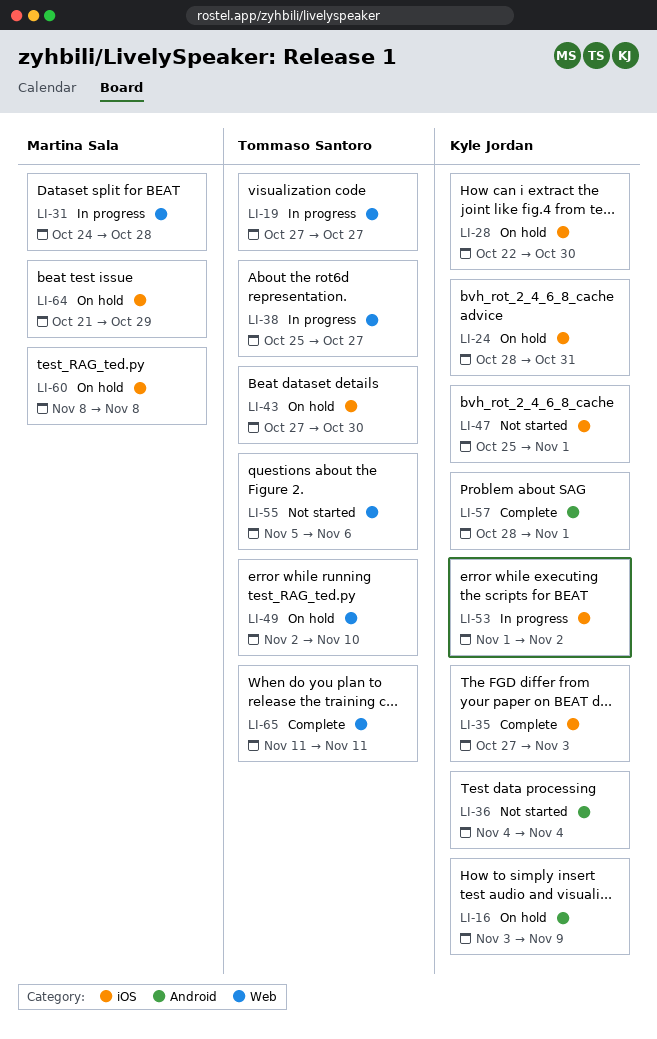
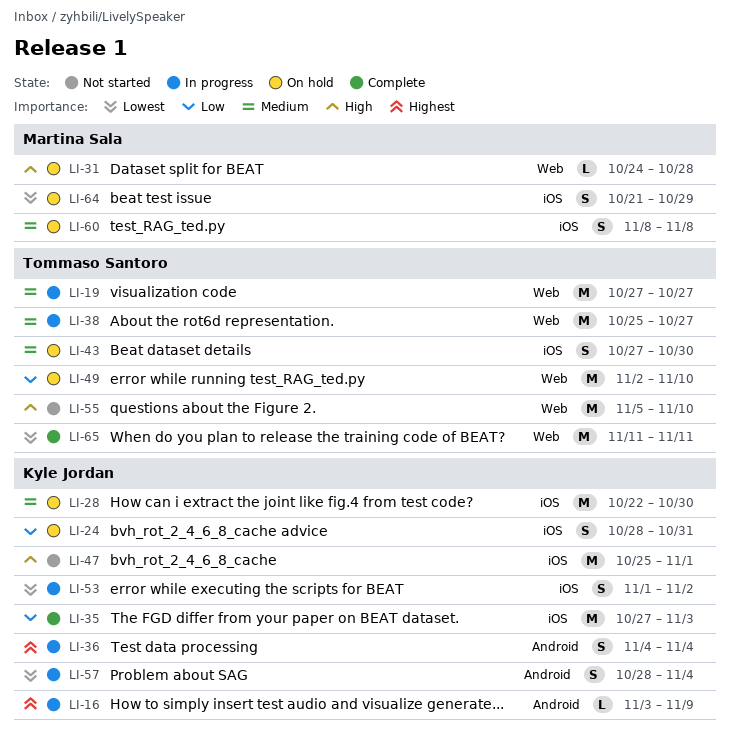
LI-16, status: On hold -> In progress
LI-31, status: In progress -> On hold
LI-36, status: Not started -> In progress
LI-55, due: Nov 6 -> Nov 10
LI-57, status: Complete -> In progress
LI-57, due: Nov 1 -> Nov 4

